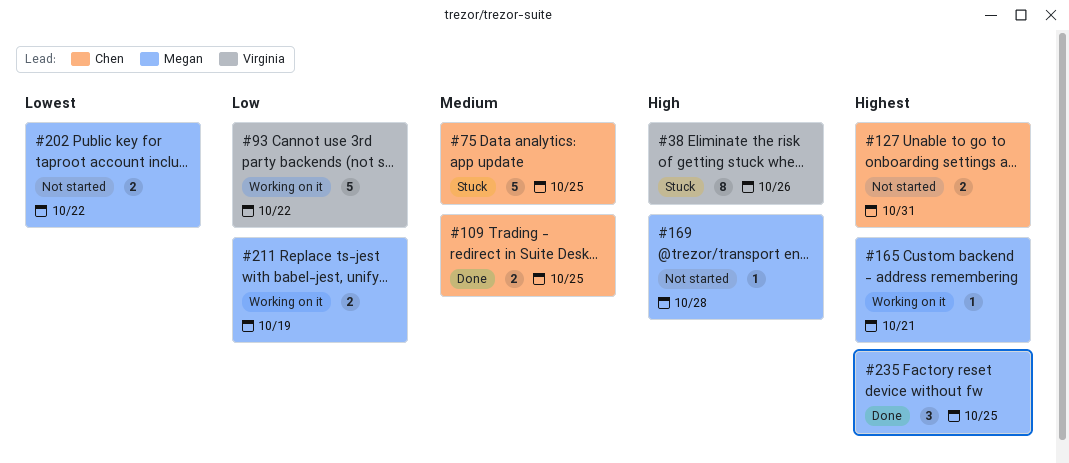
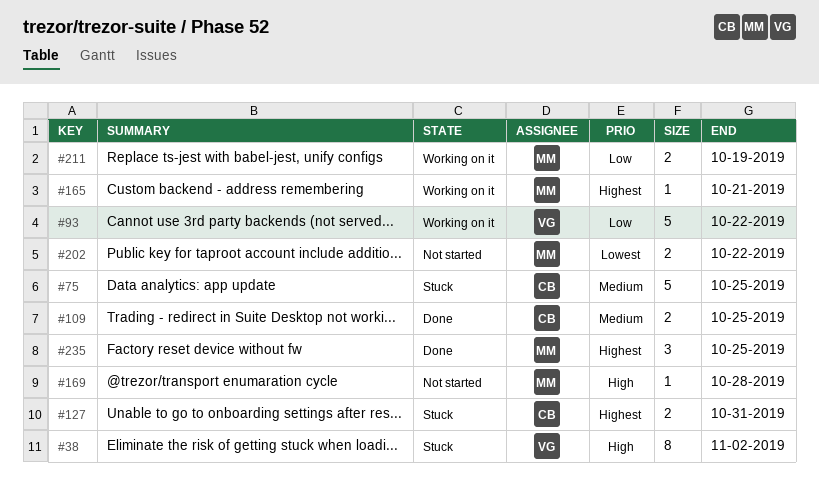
#38, due: Oct 26 -> Nov 2
#127, status: Not started -> Stuck

